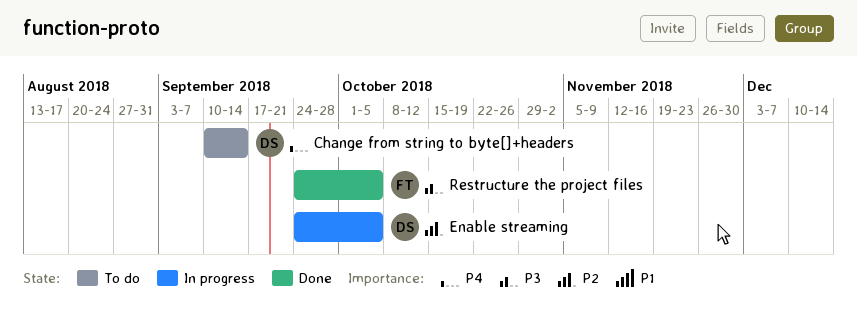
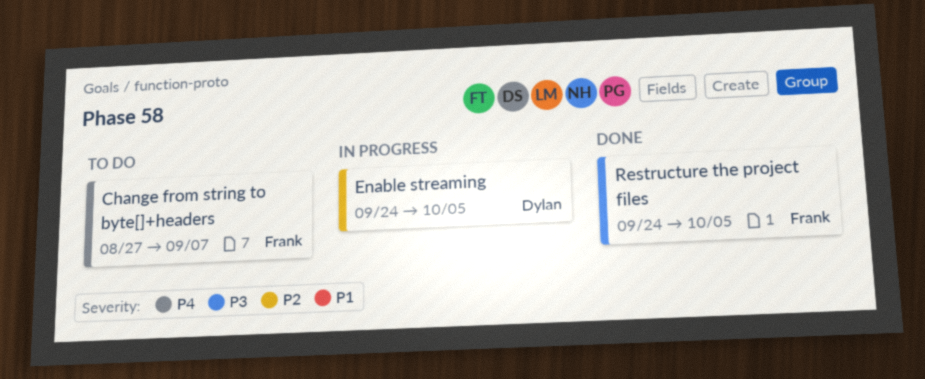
Change from string to byte[]+headers, owner: Dylan -> Frank
Change from string to byte[]+headers, start: Sep 10 -> Aug 27
Change from string to byte[]+headers, due: Sep 14 -> Sep 7

